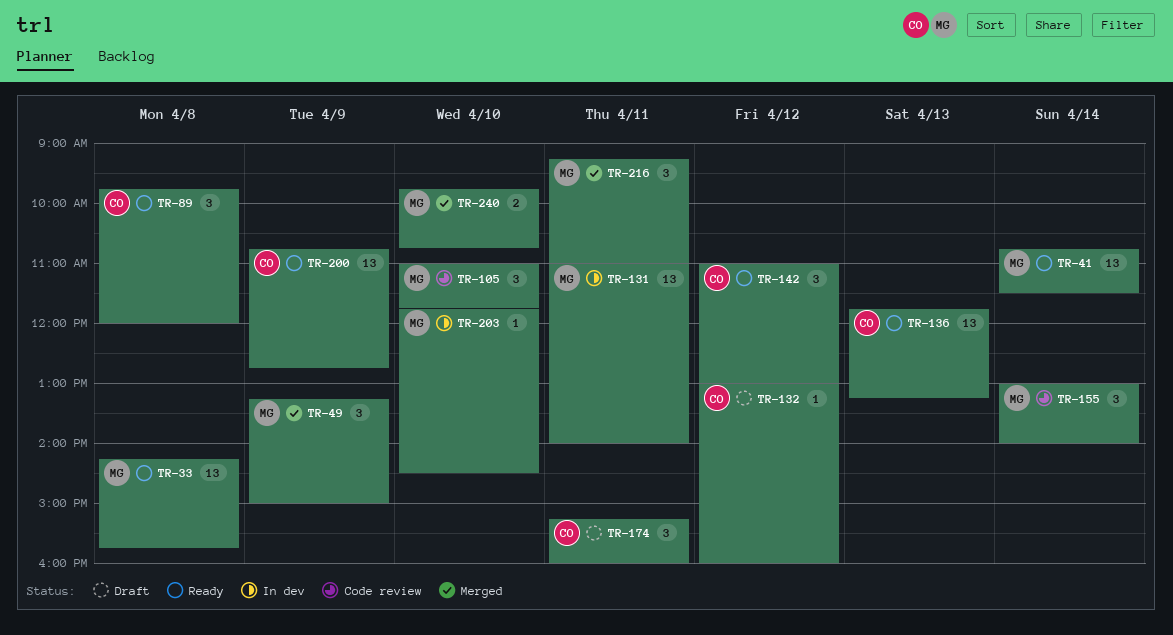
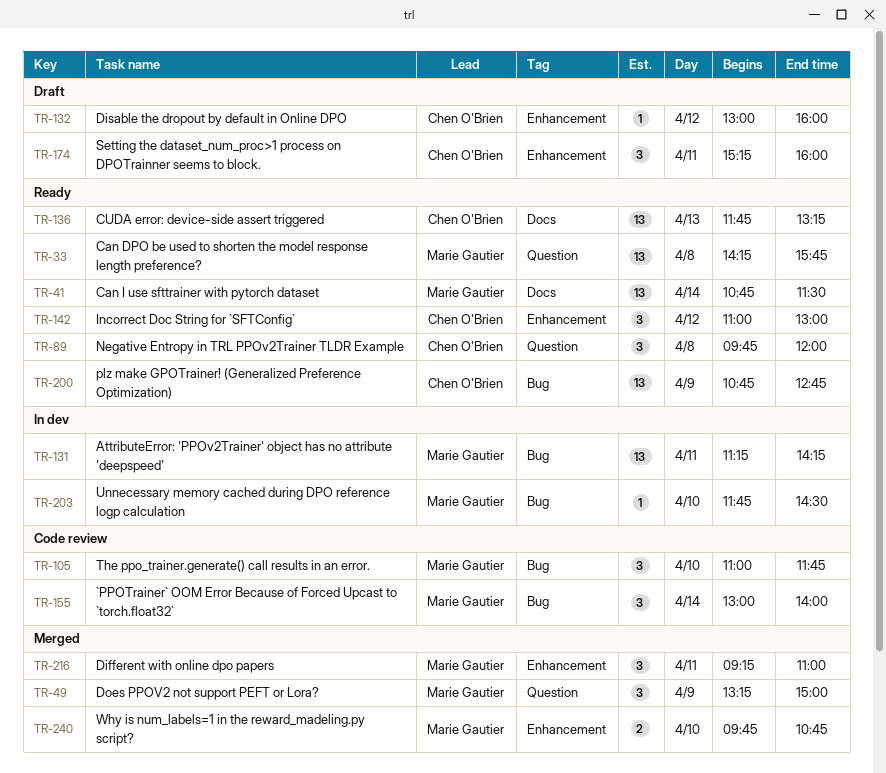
TR-131, begins: 11:00 -> 11:15
TR-131, ends: 14:00 -> 14:15

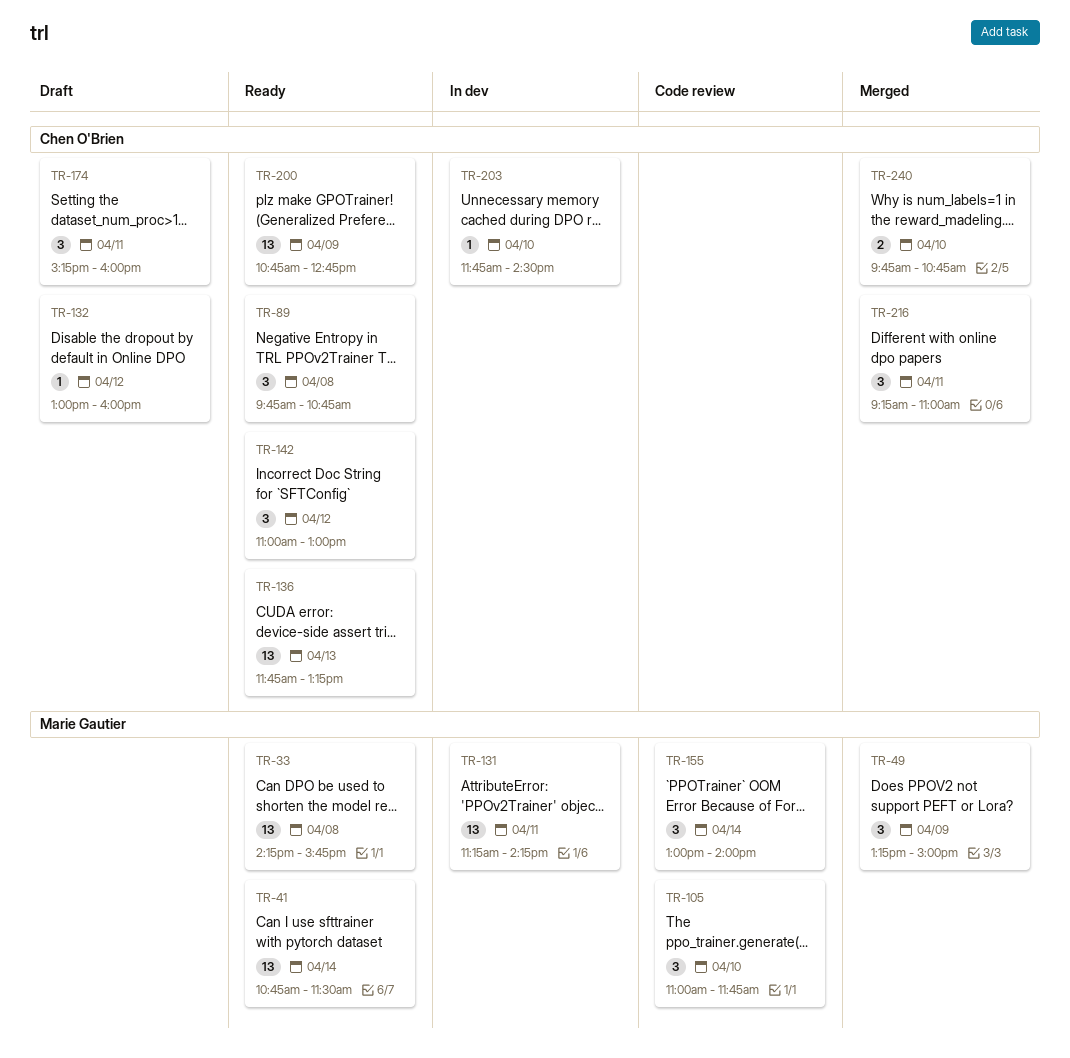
TR-89, ends: 12:00 -> 10:45
TR-203, owner: Marie Gautier -> Chen O'Brien
TR-216, owner: Marie Gautier -> Chen O'Brien
TR-240, owner: Marie Gautier -> Chen O'Brien

